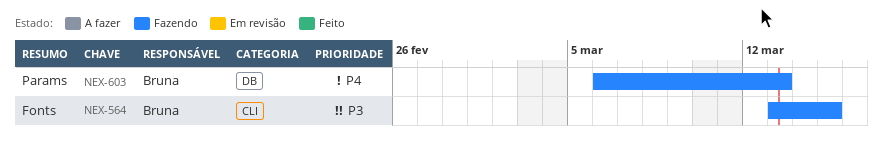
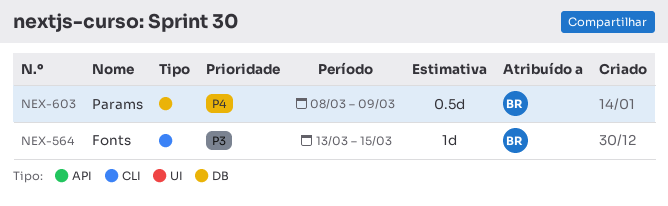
NEX-603, start: Mar 6 -> Mar 8
NEX-603, due: Mar 13 -> Mar 9

